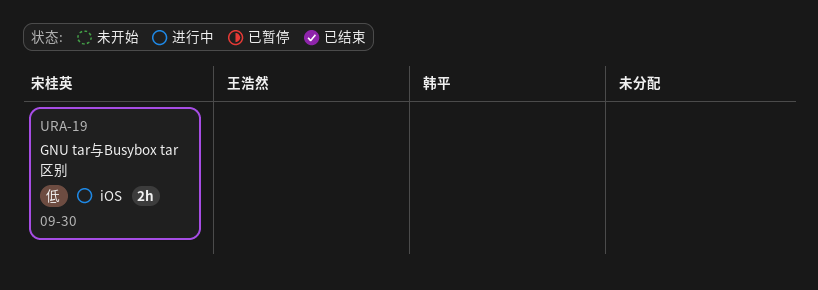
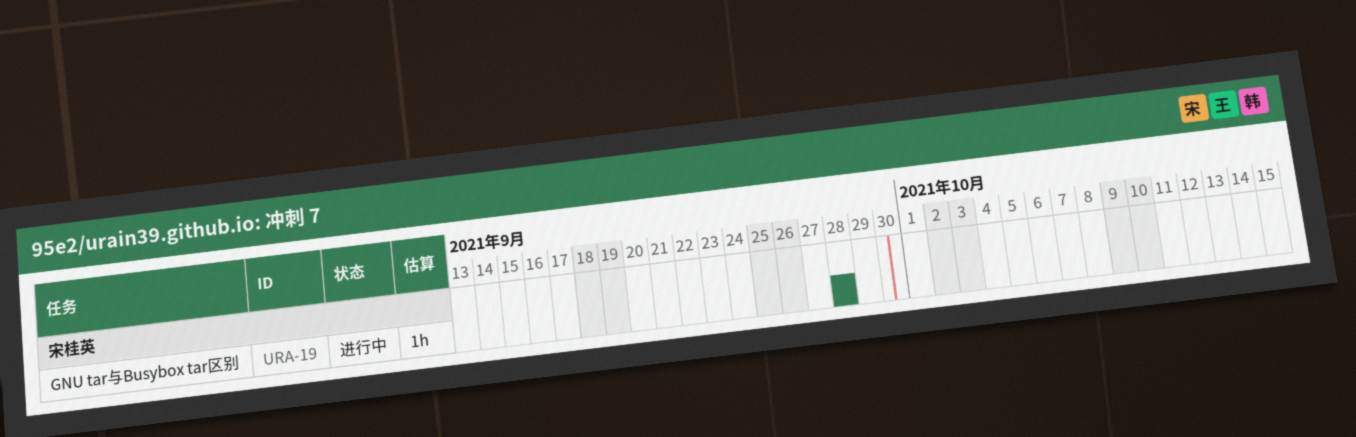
URA-19, estimate: 2h -> 1h
URA-19, due: Sep 30 -> Sep 28

